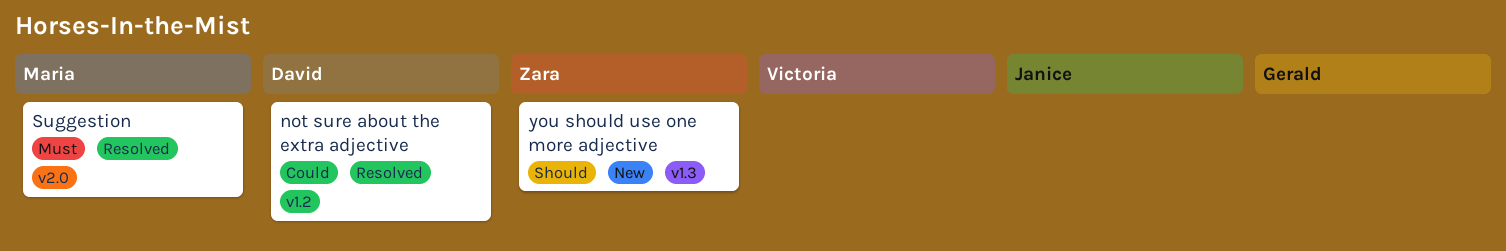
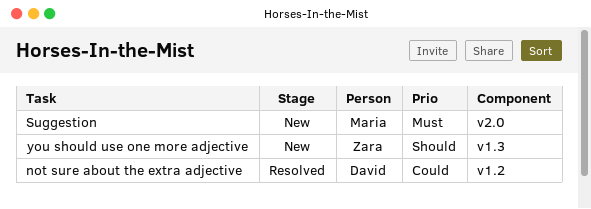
Suggestion, status: Resolved -> New

